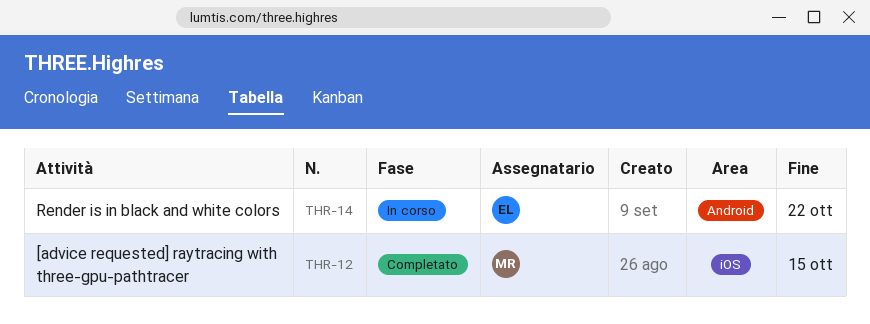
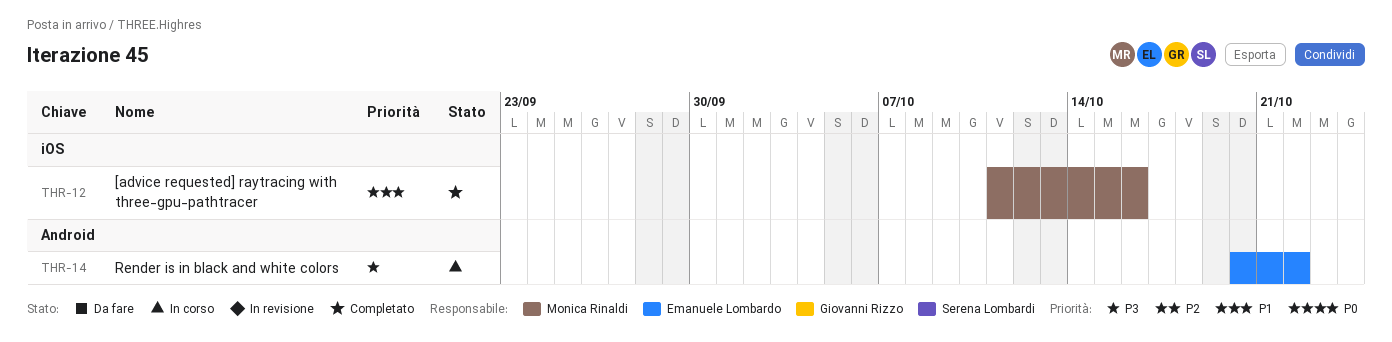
THR-12, due: Oct 15 -> Oct 16

